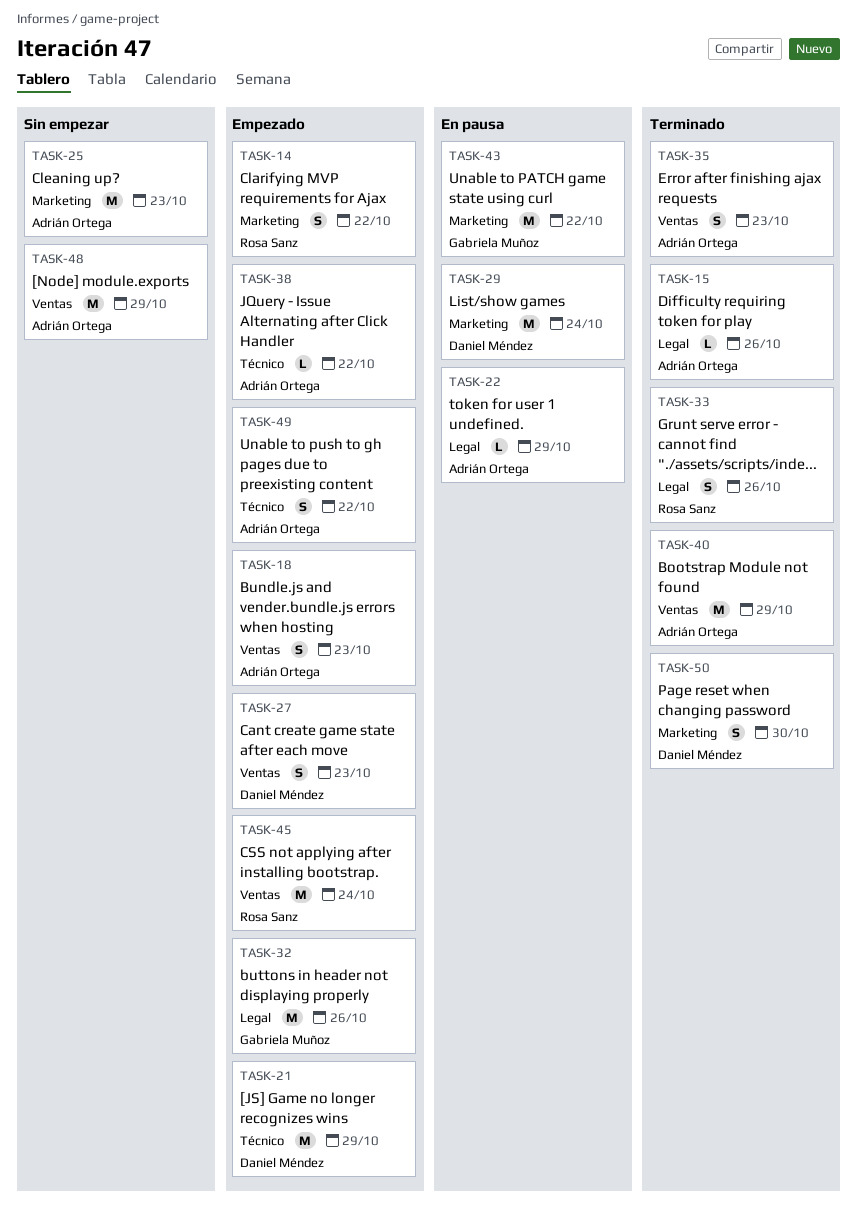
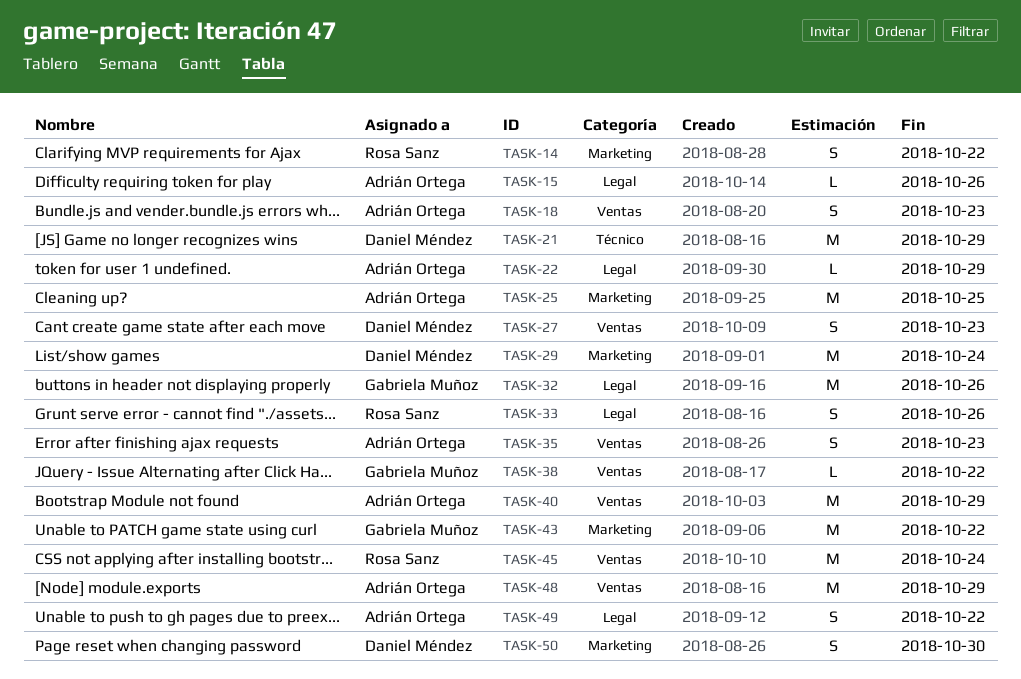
TASK-25, due: Oct 23 -> Oct 25
TASK-38, owner: Adrián Ortega -> Gabriela Muñoz
TASK-38, label: Técnico -> Ventas
TASK-49, label: Técnico -> Legal

